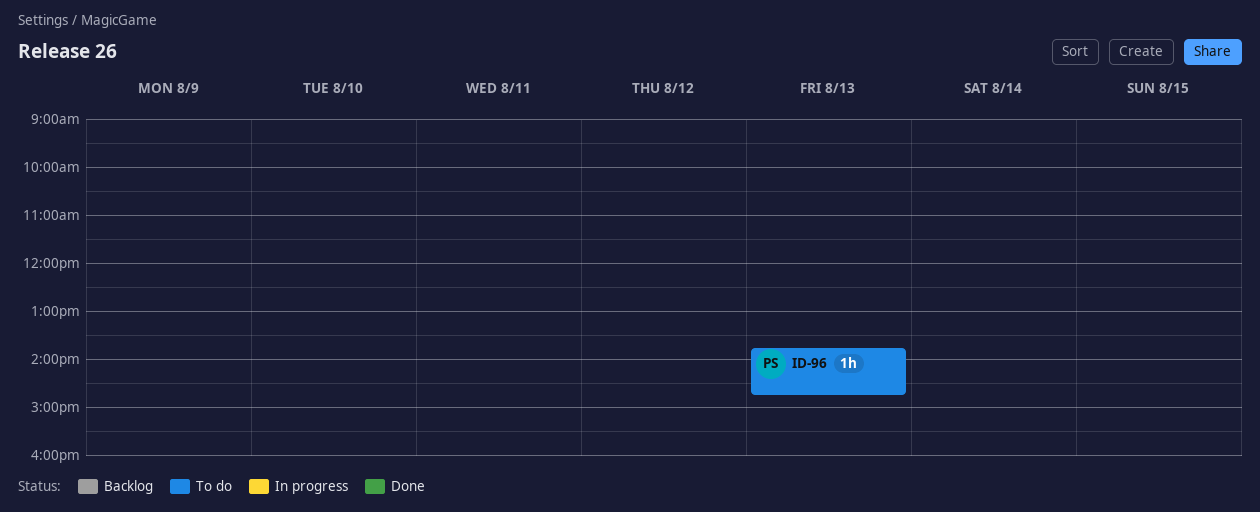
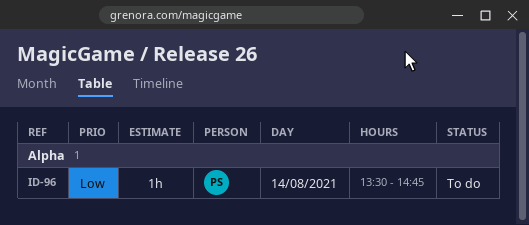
ID-96, day: Aug 13 -> Aug 14
ID-96, begins: 13:45 -> 13:30

